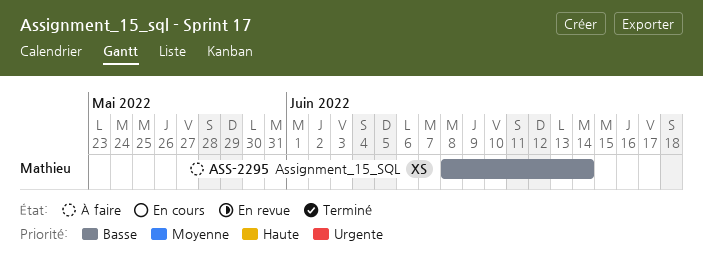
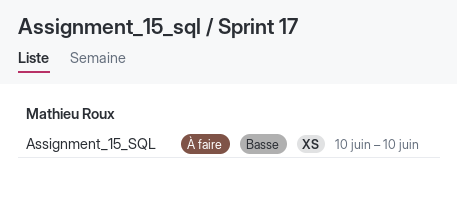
Assignment_15_SQL, start: Jun 8 -> Jun 10
Assignment_15_SQL, due: Jun 14 -> Jun 10

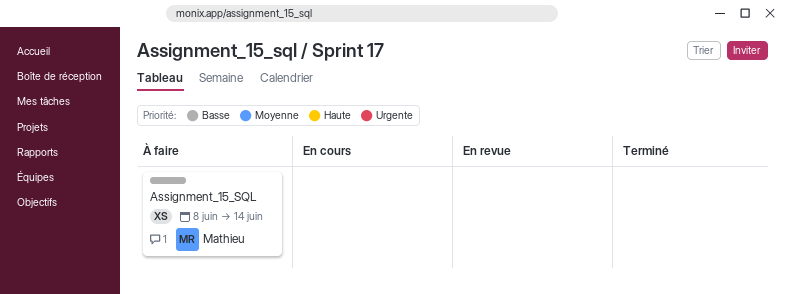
Assignment_15_SQL, start: Jun 10 -> Jun 8
Assignment_15_SQL, due: Jun 10 -> Jun 14

